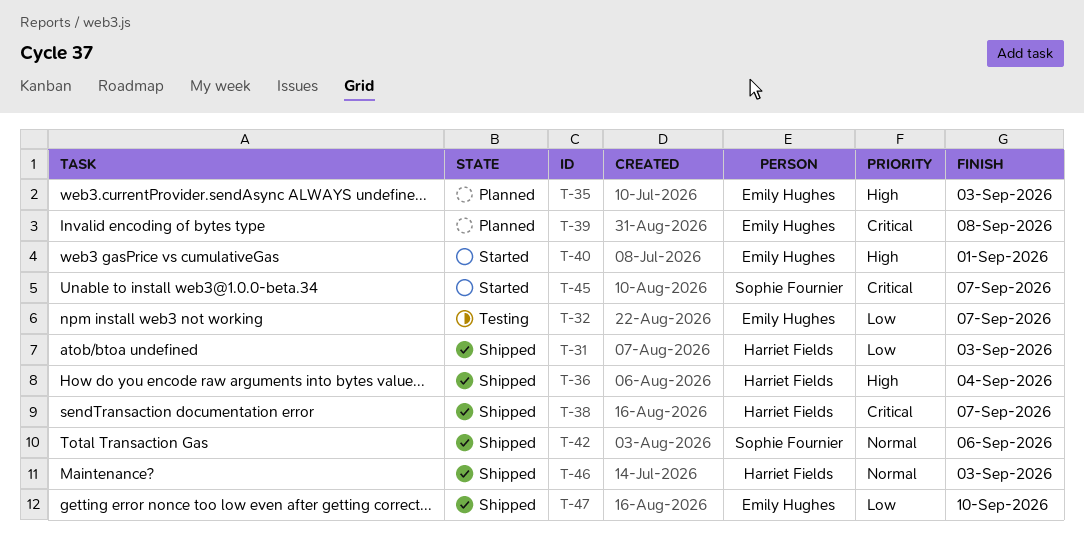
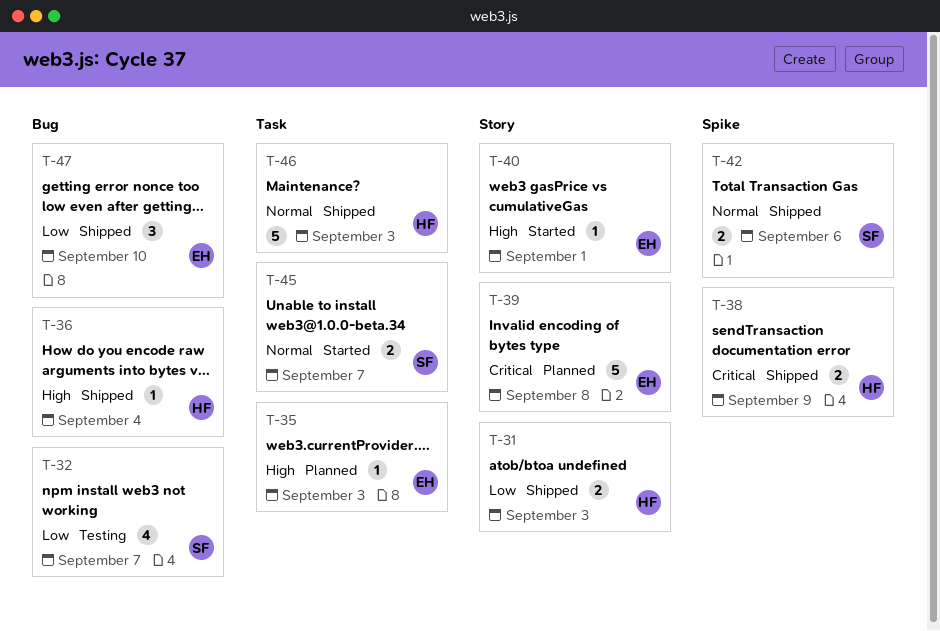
T-32, owner: Emily Hughes -> Sophie Fournier
T-38, due: Sep 7 -> Sep 9
T-45, priority: Critical -> Normal

